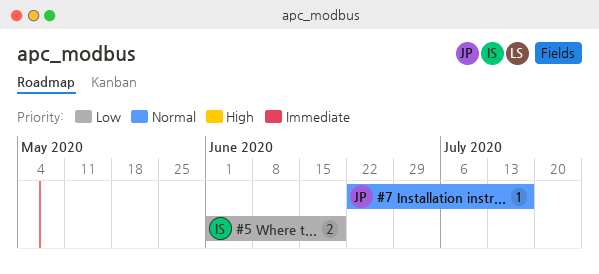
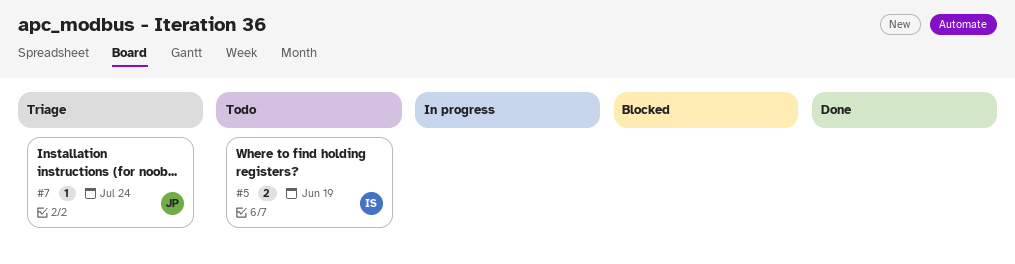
#7, due: Jul 17 -> Jul 24

